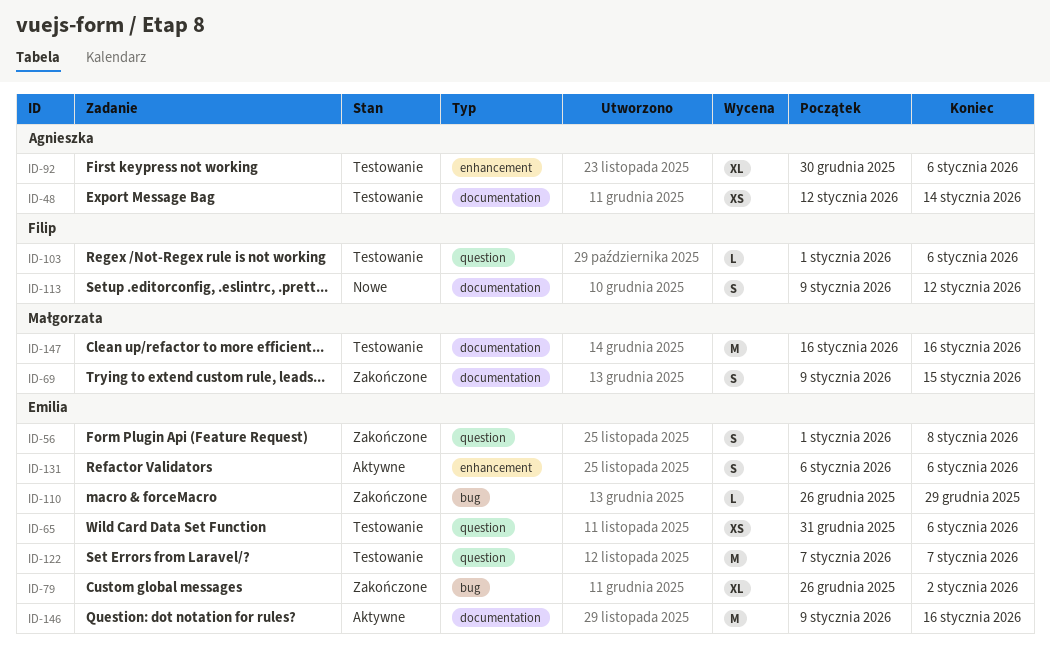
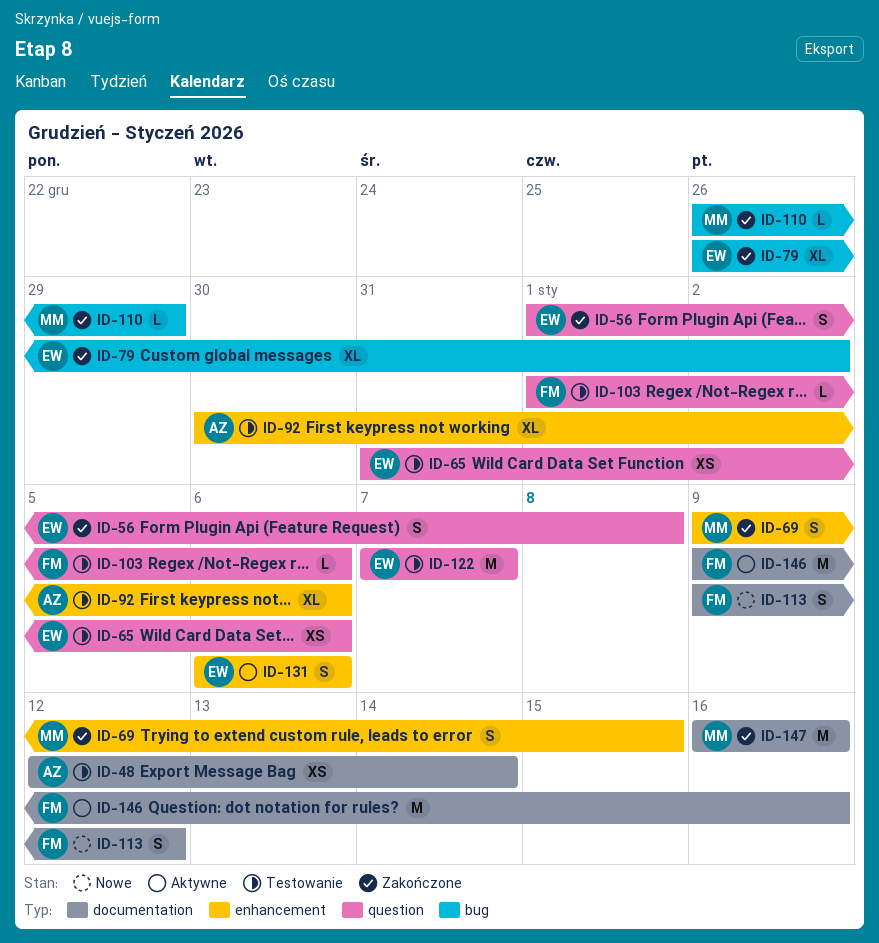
ID-69, label: documentation -> enhancement
ID-110, owner: Emilia -> Małgorzata
ID-146, owner: Emilia -> Filip
ID-147, status: Testowanie -> Zakończone

